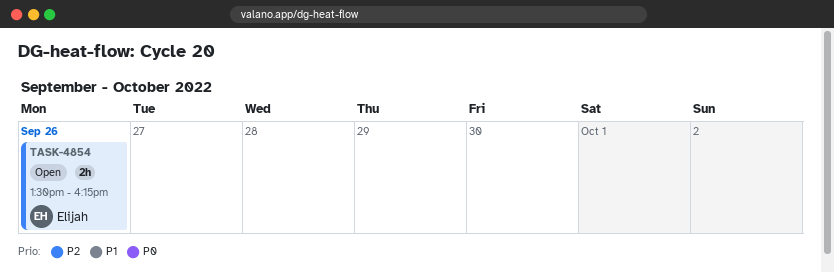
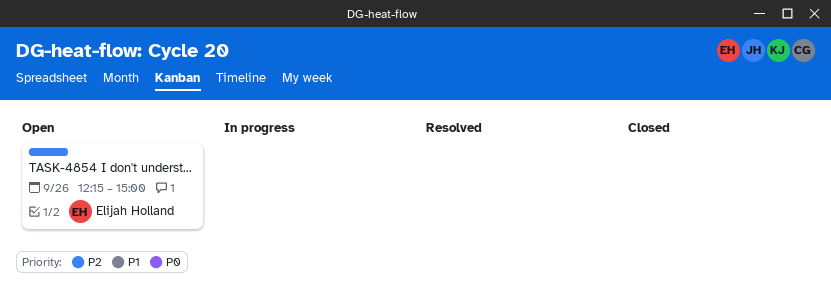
TASK-4854, begins: 13:30 -> 12:15
TASK-4854, ends: 16:15 -> 15:00

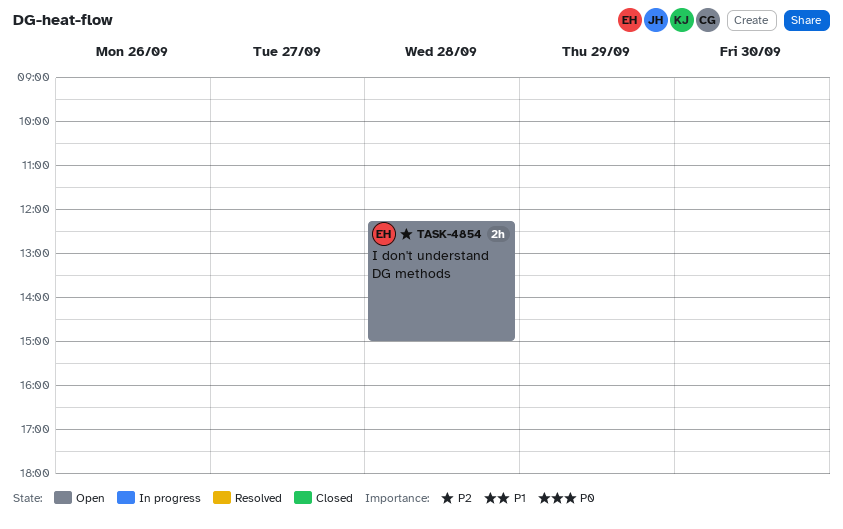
TASK-4854, day: Sep 26 -> Sep 28

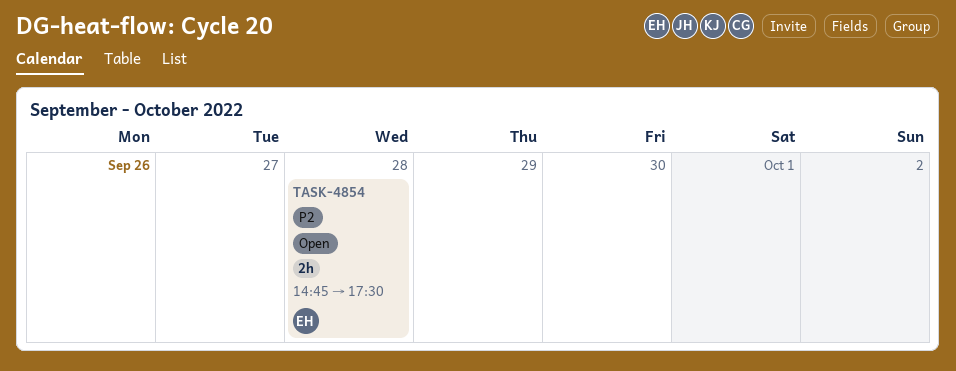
TASK-4854, begins: 12:15 -> 14:45
TASK-4854, ends: 15:00 -> 17:30

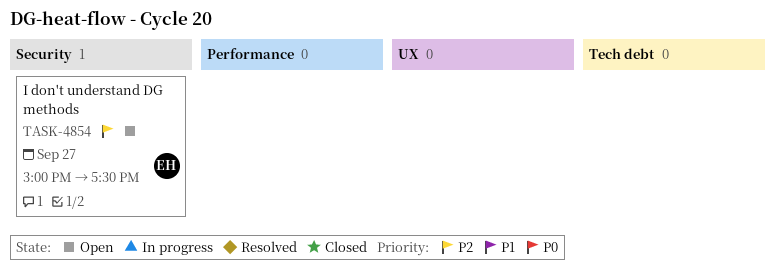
TASK-4854, day: Sep 28 -> Sep 27
TASK-4854, begins: 14:45 -> 15:00

